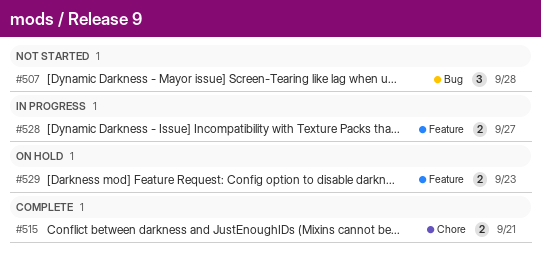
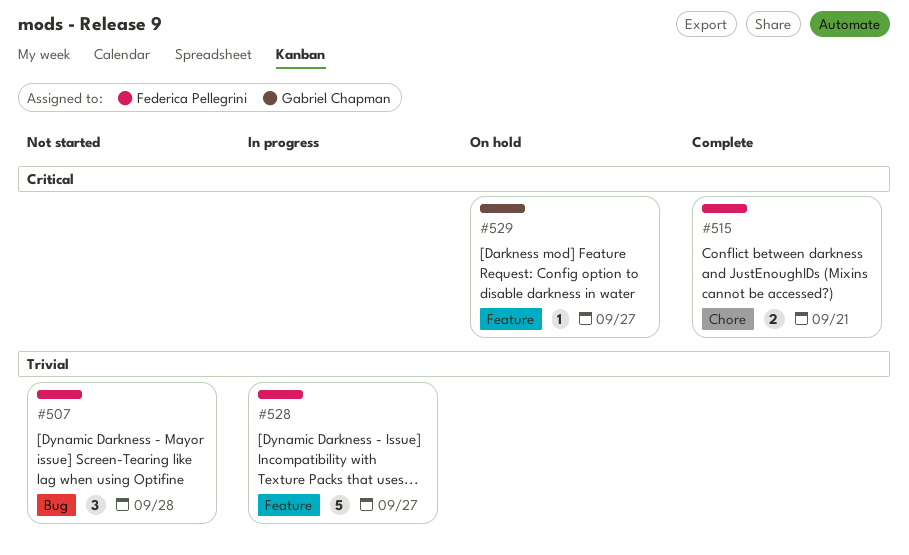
#528, estimate: 2 -> 5
#529, estimate: 2 -> 1
#529, due: Sep 23 -> Sep 27

